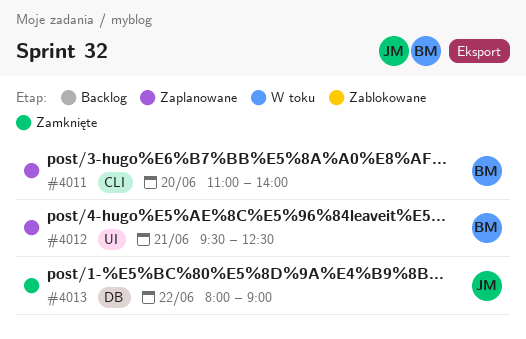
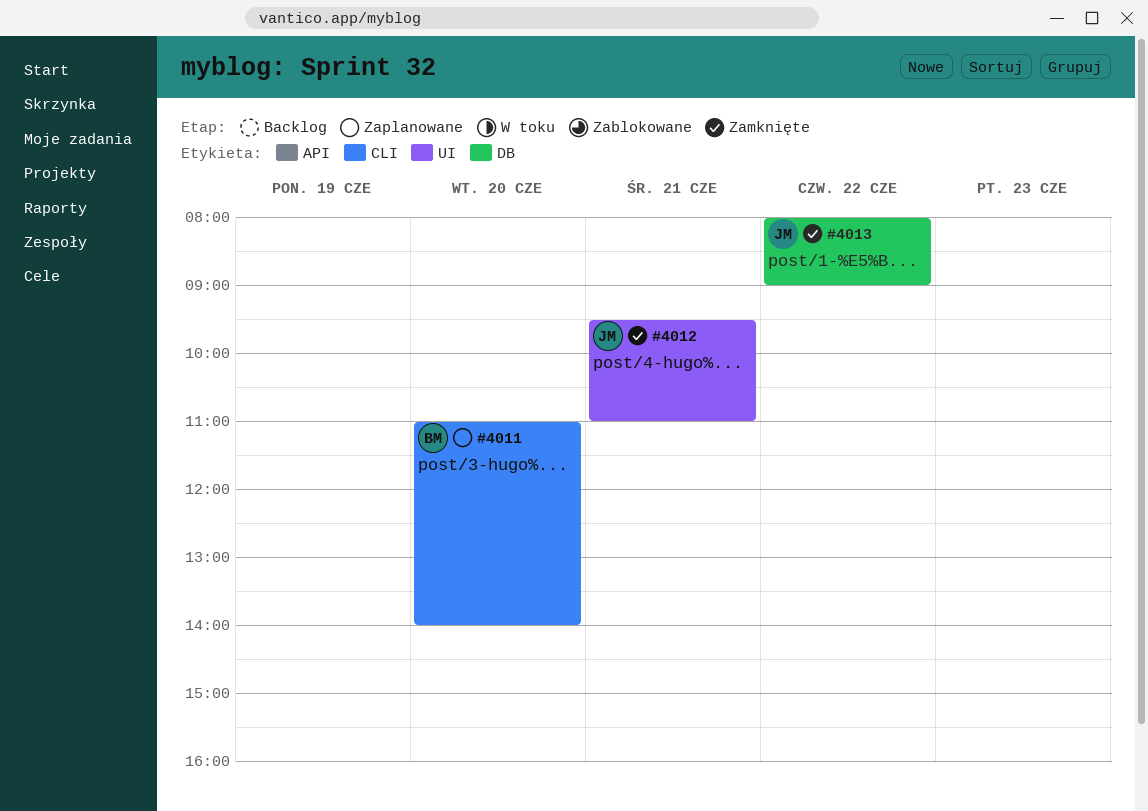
#4012, status: Zaplanowane -> Zamknięte
#4012, owner: BM -> JM
#4012, ends: 12:30 -> 11:00

